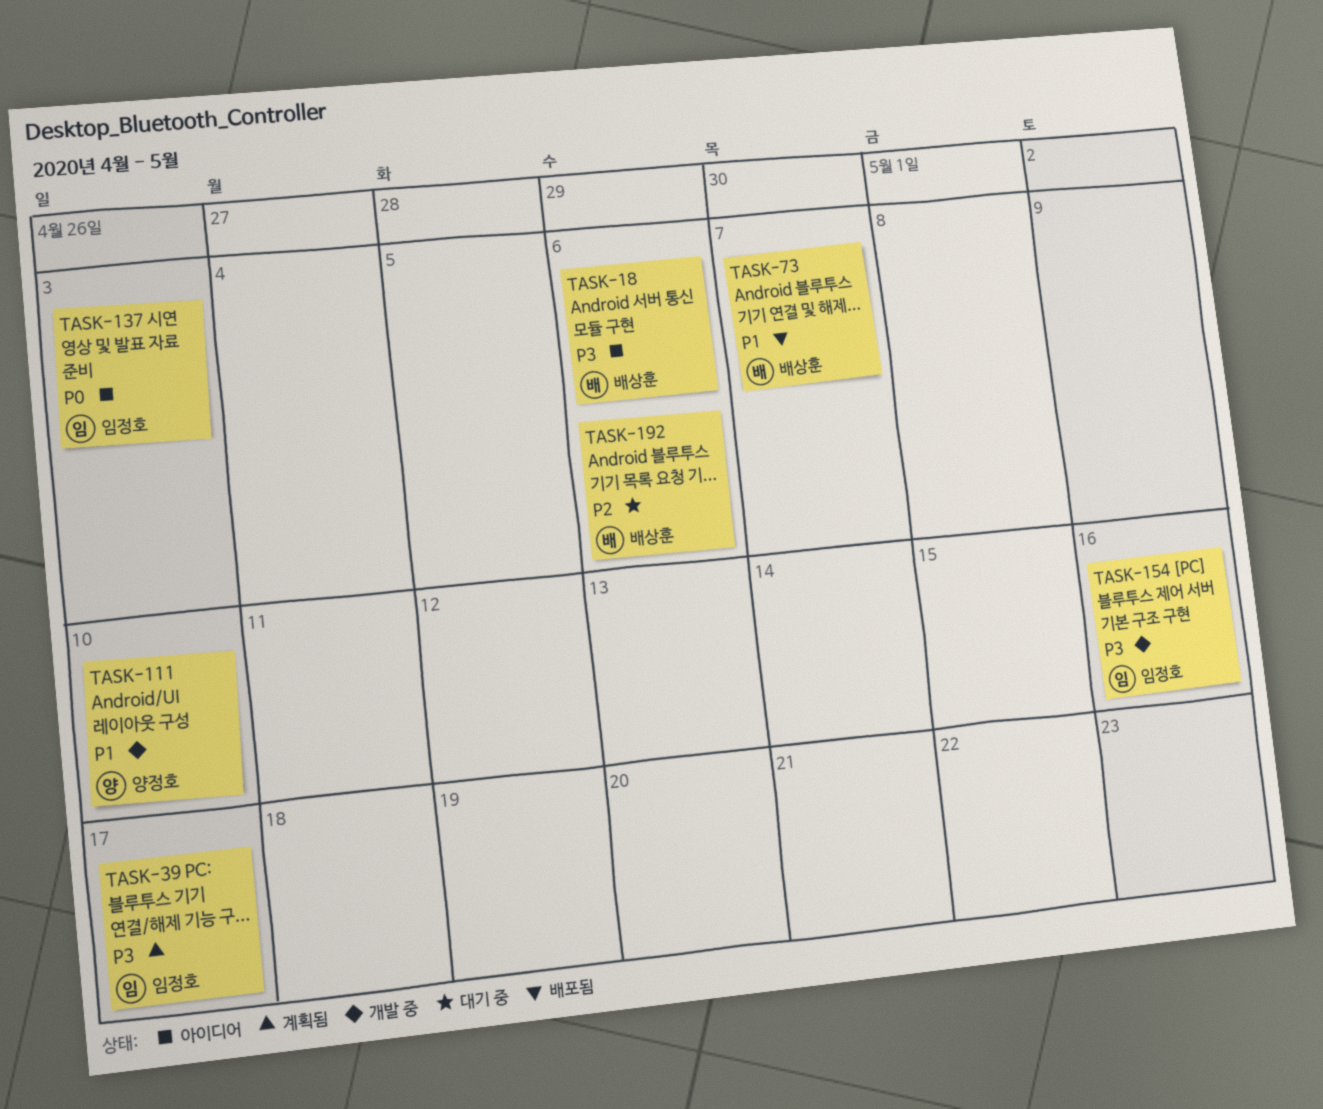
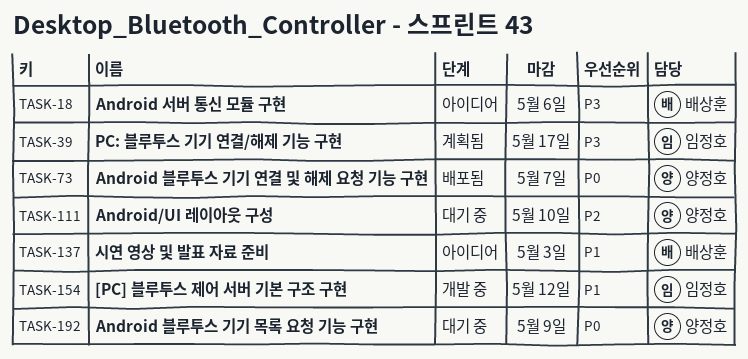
TASK-73, owner: 배상훈 -> 양정호
TASK-73, priority: P1 -> P0
TASK-111, status: 개발 중 -> 대기 중
TASK-111, priority: P1 -> P2
TASK-137, owner: 임정호 -> 배상훈
TASK-137, priority: P0 -> P1
TASK-154, priority: P3 -> P1
TASK-154, due: May 16 -> May 12
TASK-192, owner: 배상훈 -> 양정호
TASK-192, priority: P2 -> P0
TASK-192, due: May 6 -> May 9

